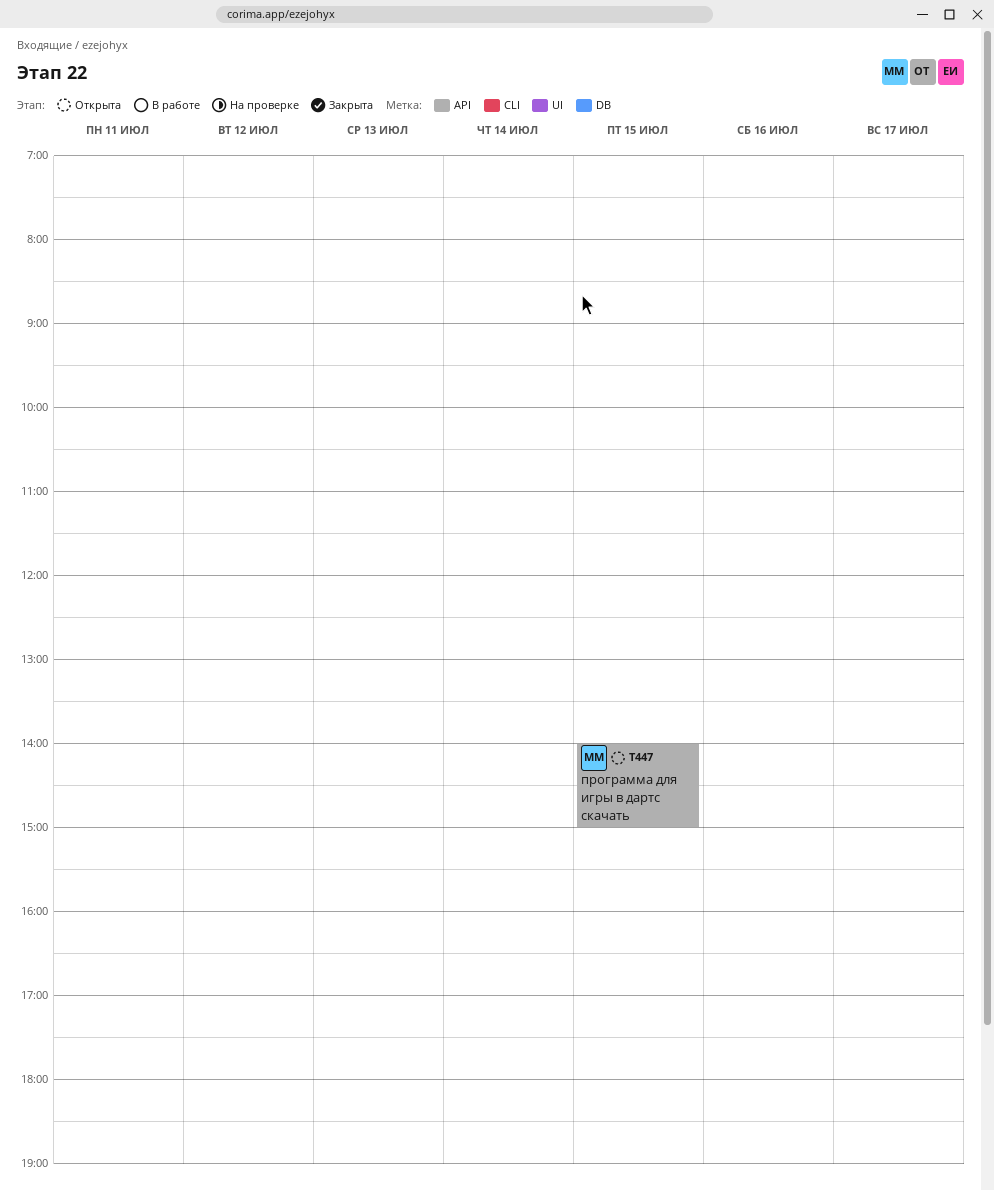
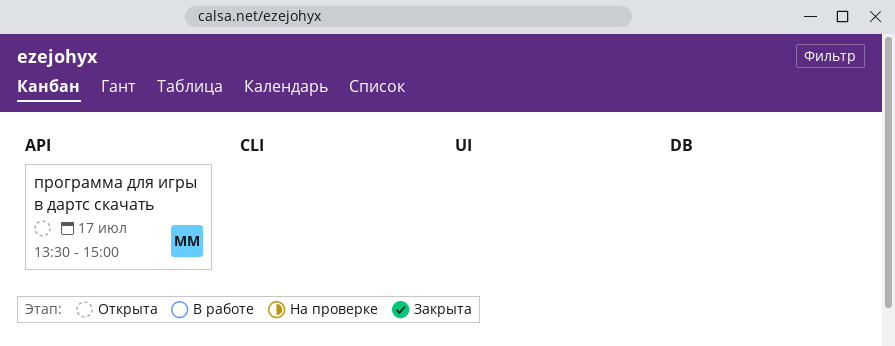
программа для игры в дартс скачать, day: Jul 15 -> Jul 17
программа для игры в дартс скачать, begins: 14:00 -> 13:30

